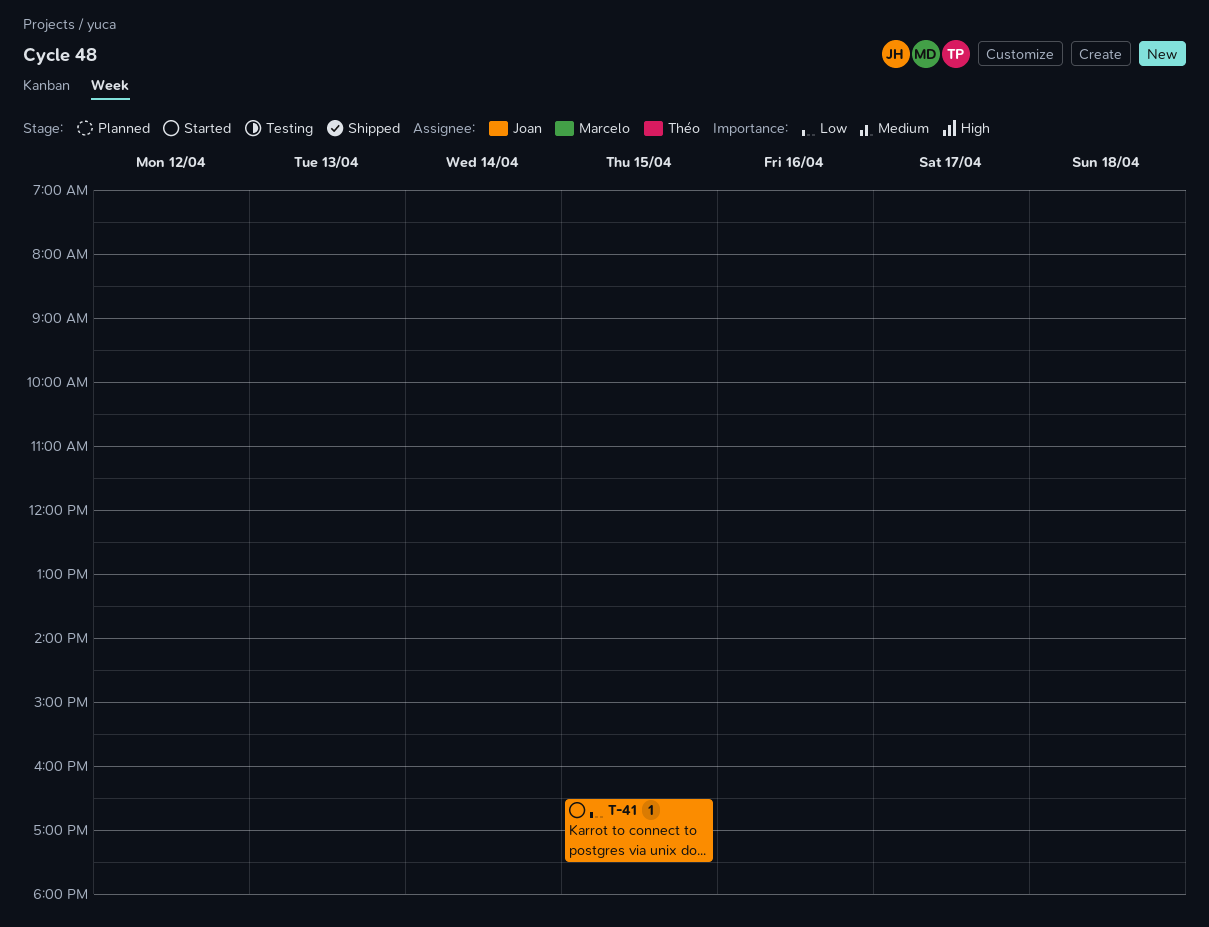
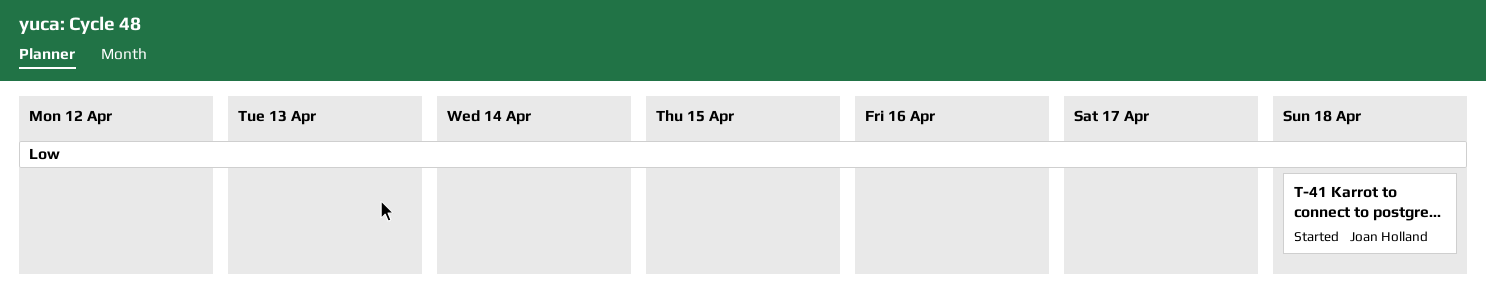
T-41, day: Apr 15 -> Apr 18

